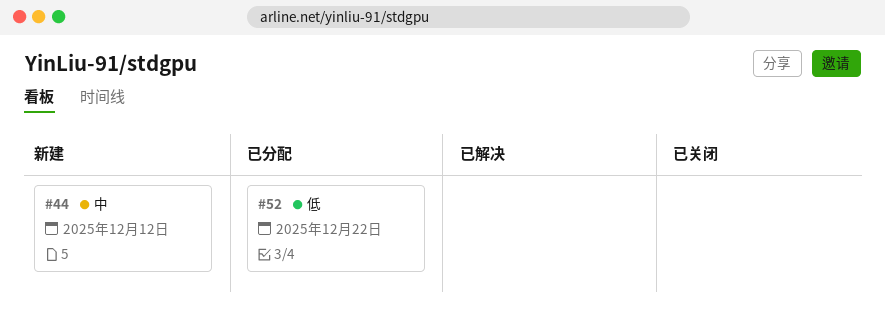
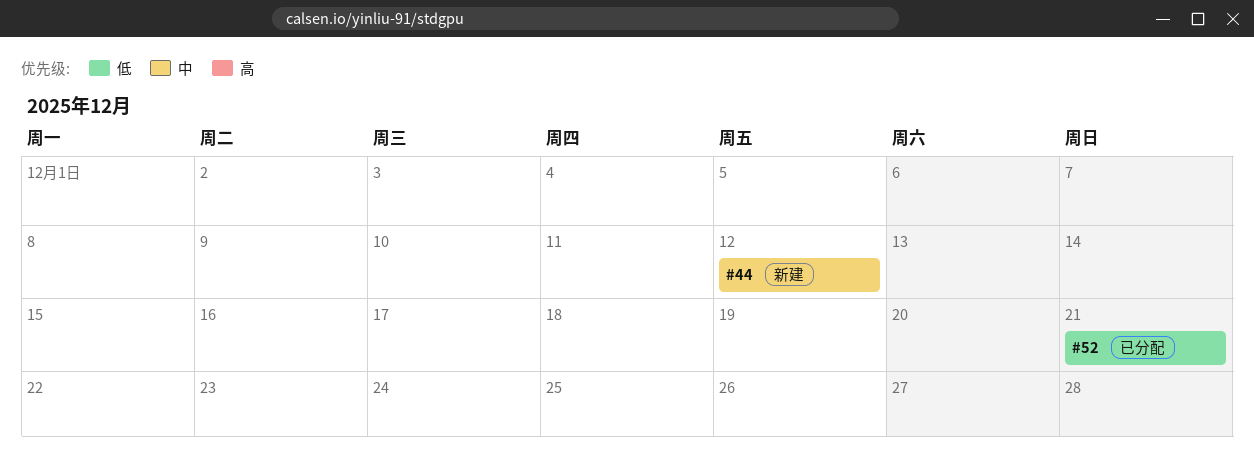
#52, due: Dec 22 -> Dec 21

